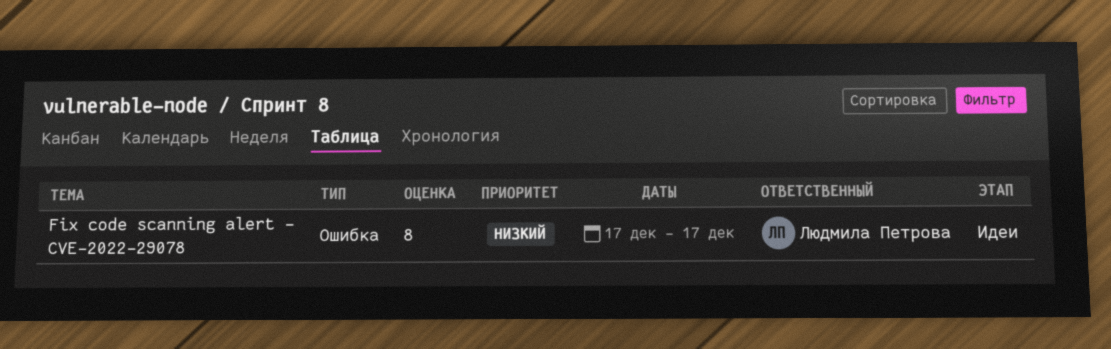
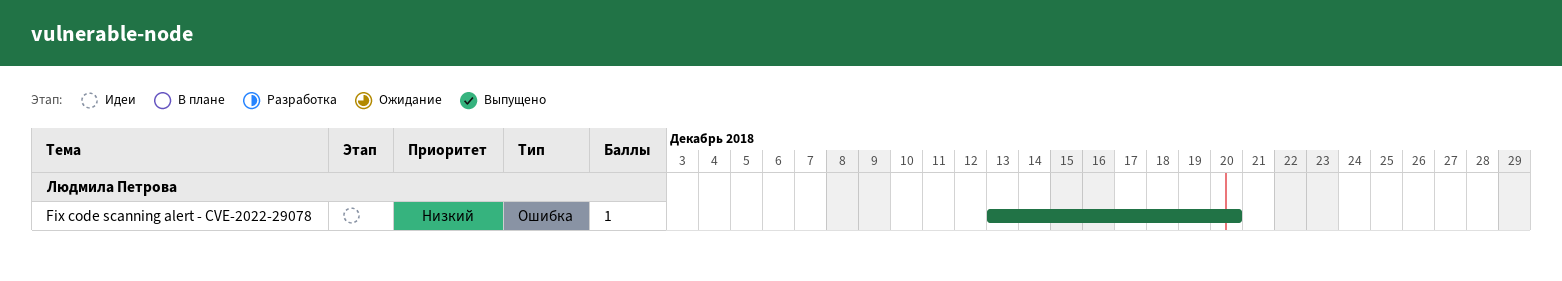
Fix code scanning alert - CVE-2022-29078, estimate: 8 -> 1
Fix code scanning alert - CVE-2022-29078, start: Dec 17 -> Dec 13
Fix code scanning alert - CVE-2022-29078, due: Dec 17 -> Dec 20

